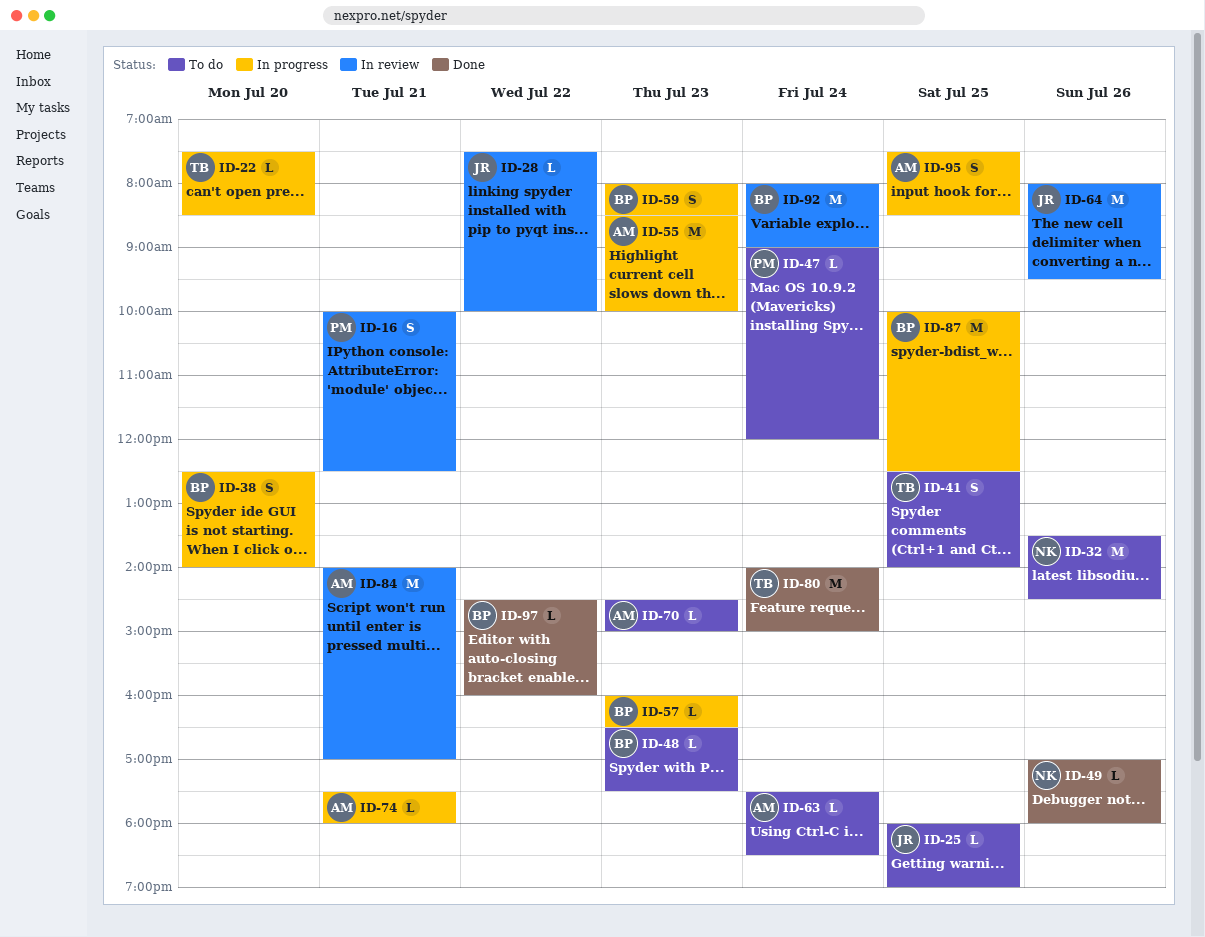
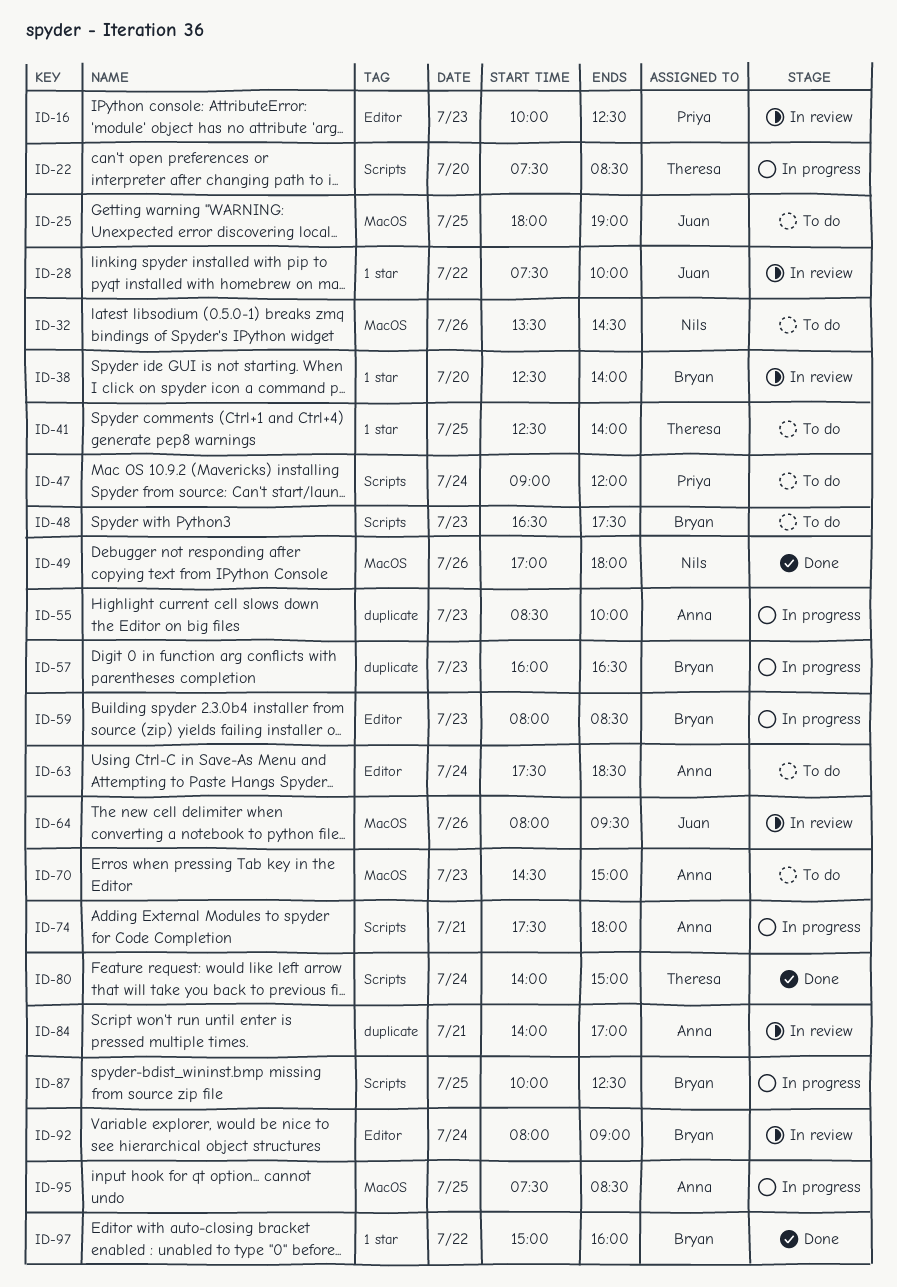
ID-16, day: Jul 21 -> Jul 23
ID-38, status: In progress -> In review
ID-97, begins: 14:30 -> 15:00

